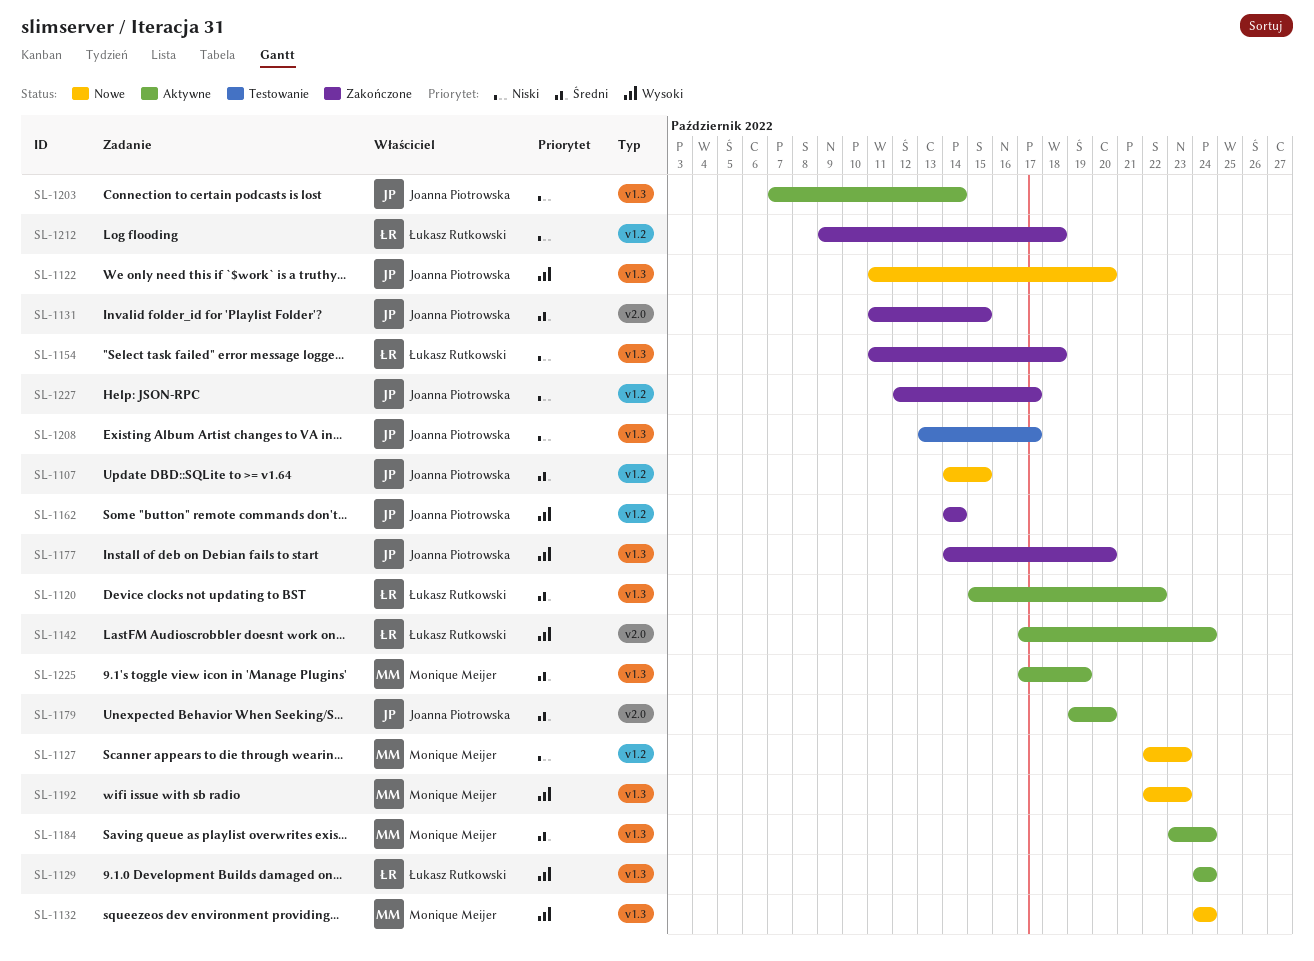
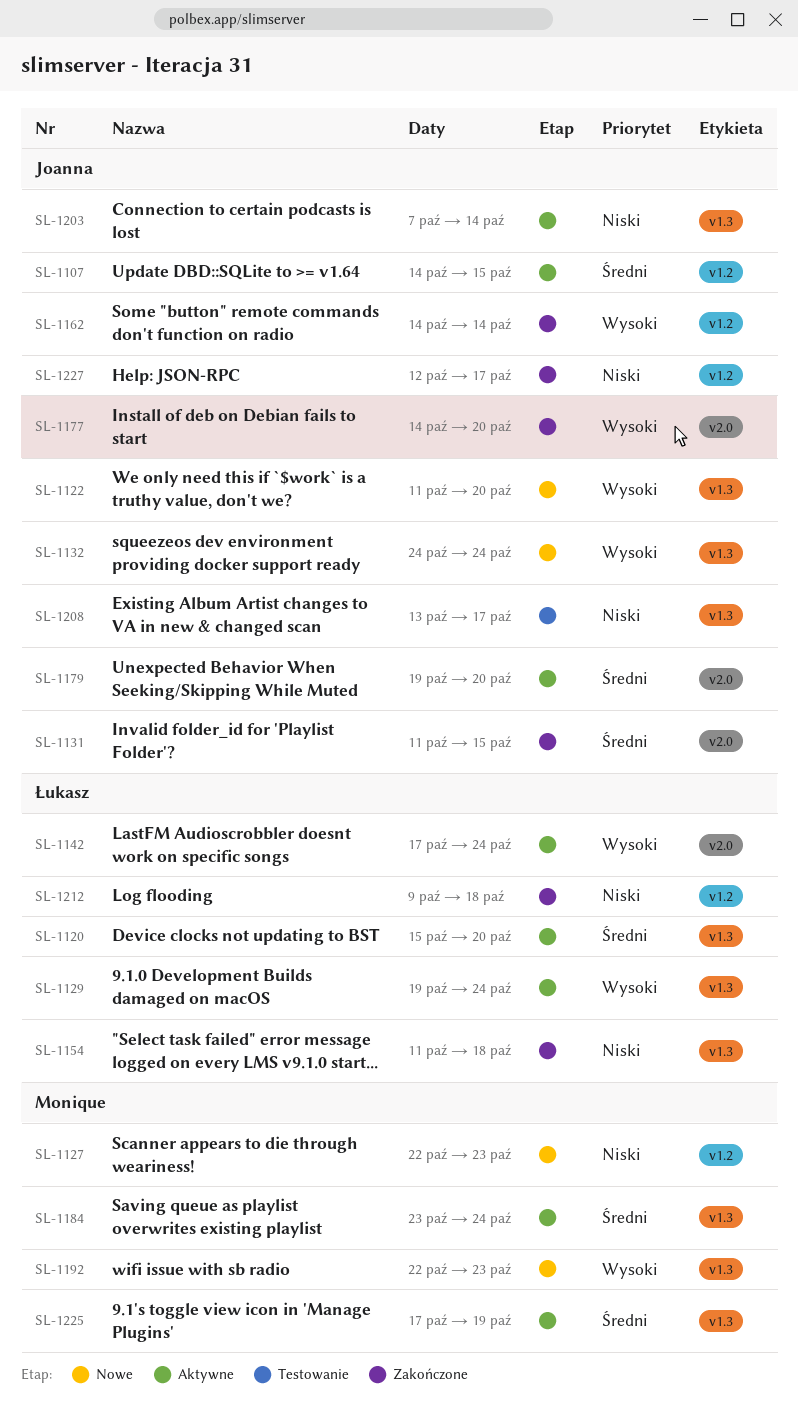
SL-1107, status: Nowe -> Aktywne
SL-1120, due: Oct 22 -> Oct 20
SL-1129, start: Oct 24 -> Oct 19
SL-1132, owner: Monique Meijer -> Joanna Piotrowska
SL-1177, label: v1.3 -> v2.0

